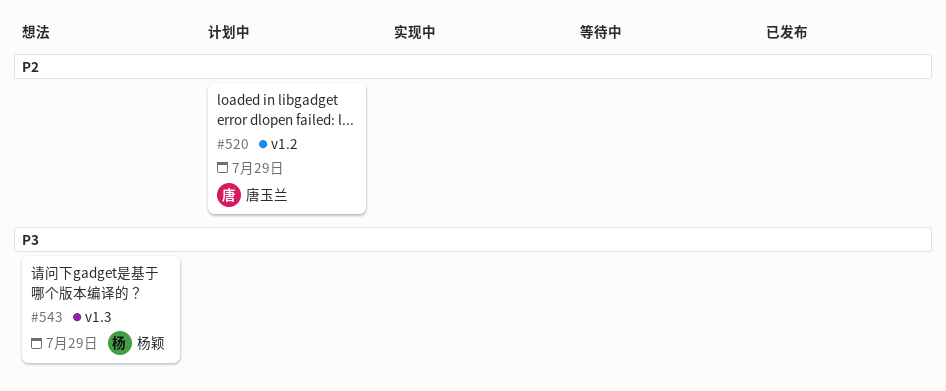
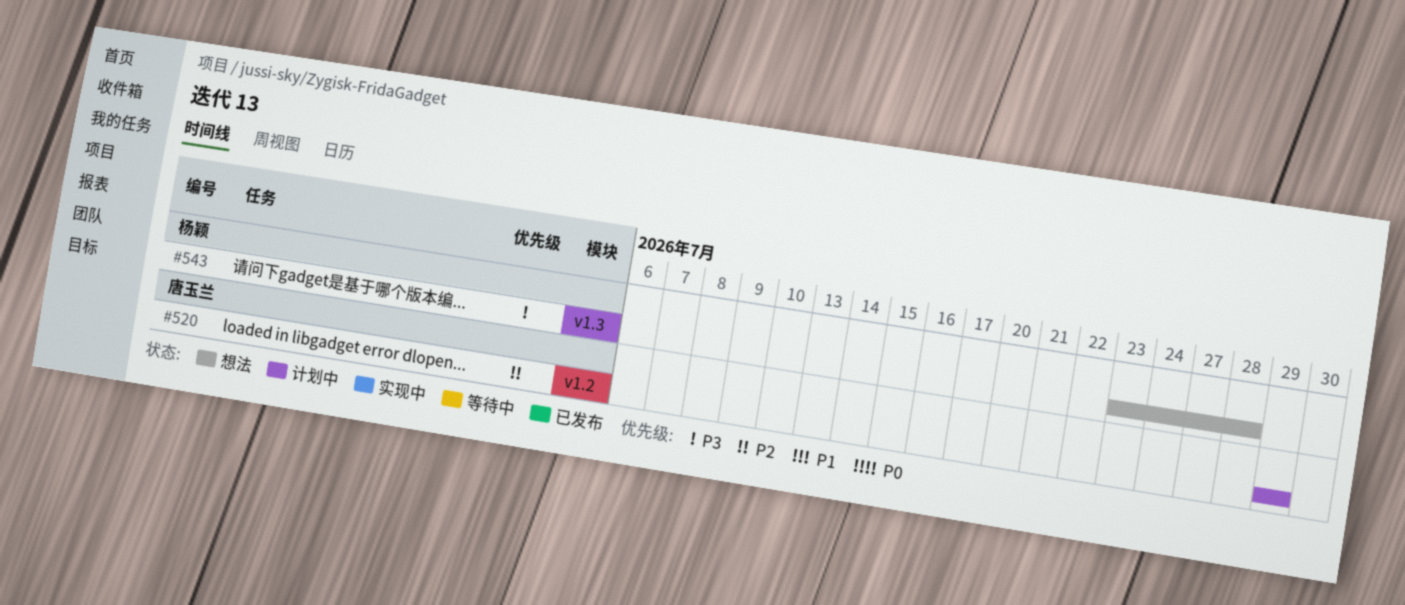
#543, due: Jul 29 -> Jul 28

